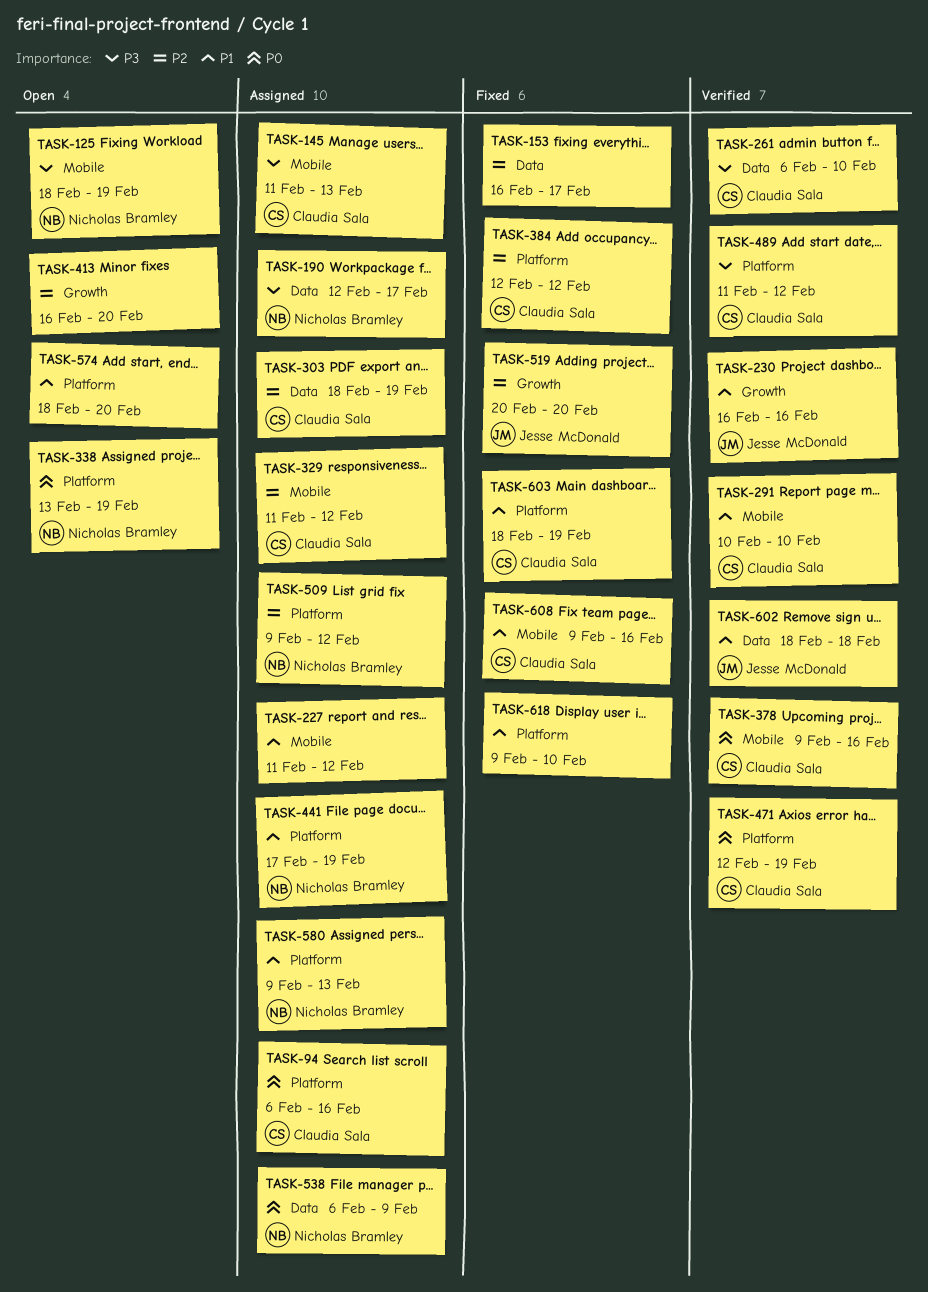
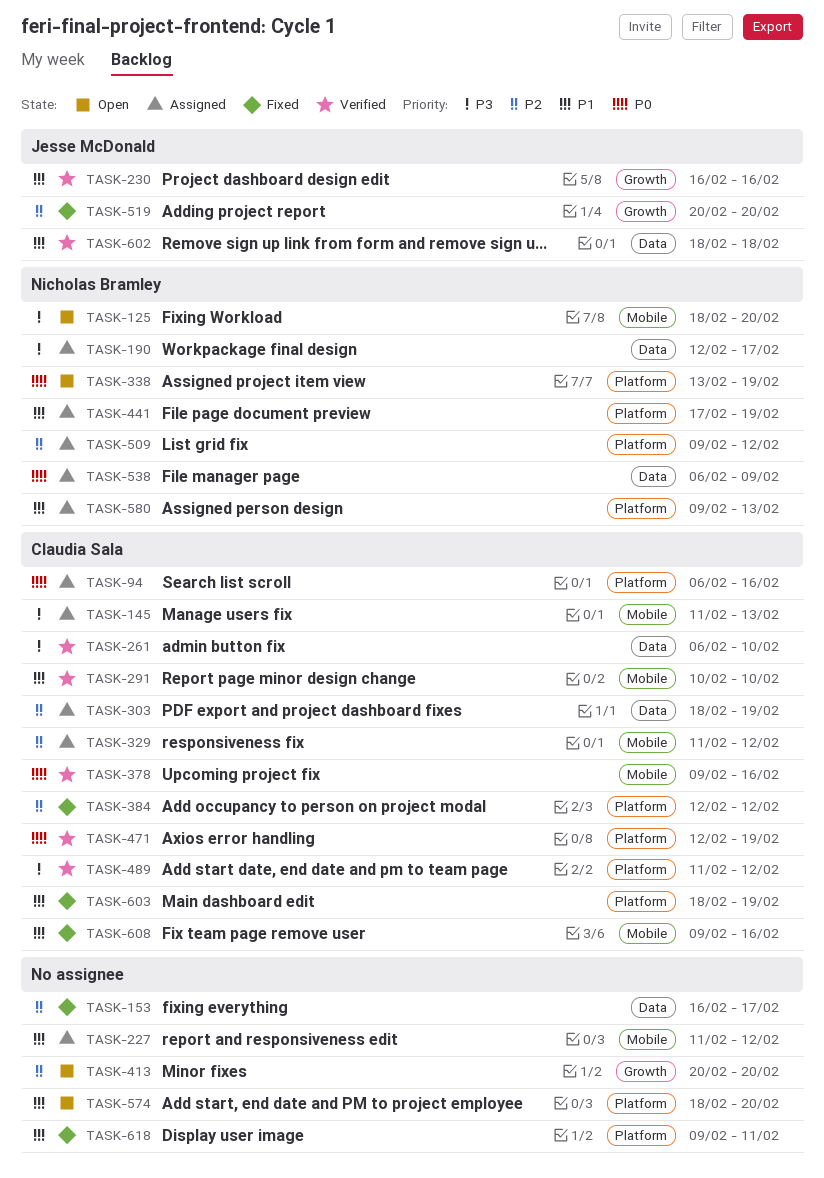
TASK-125, due: Feb 19 -> Feb 20
TASK-413, start: Feb 16 -> Feb 20
TASK-618, due: Feb 10 -> Feb 11

